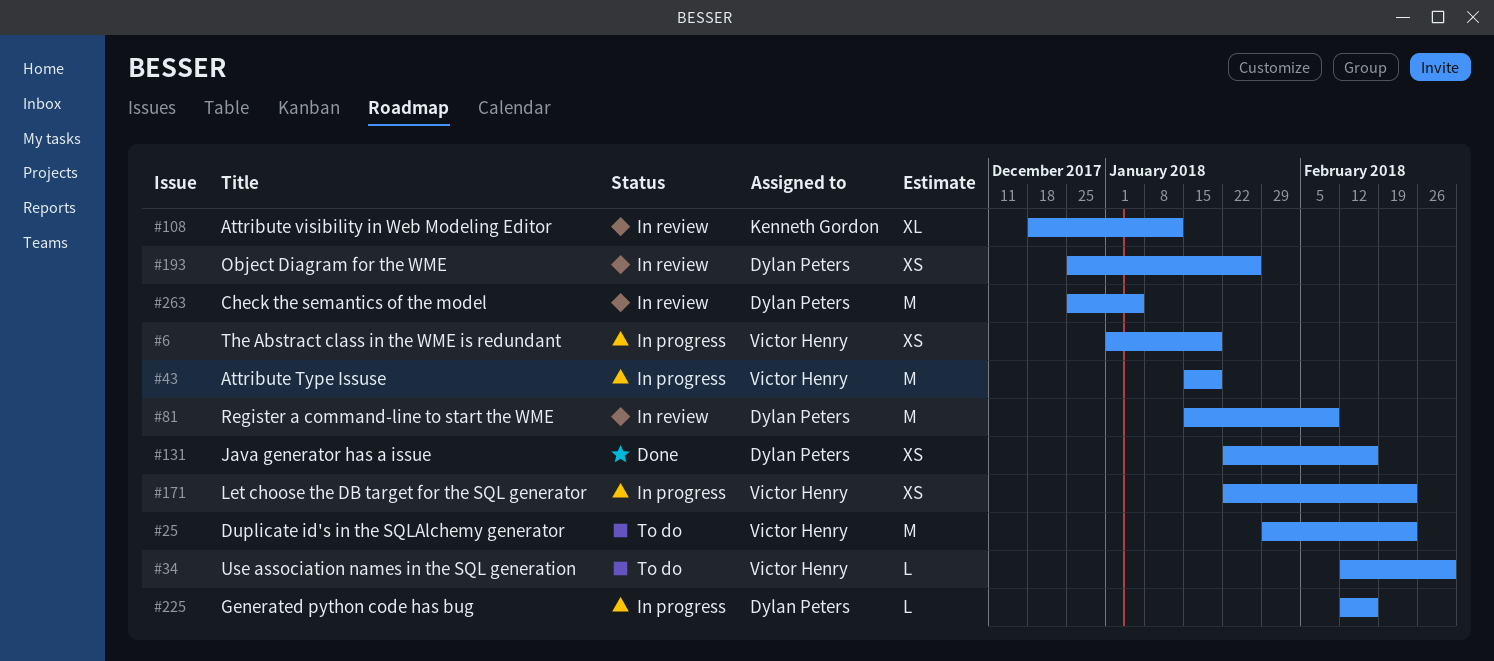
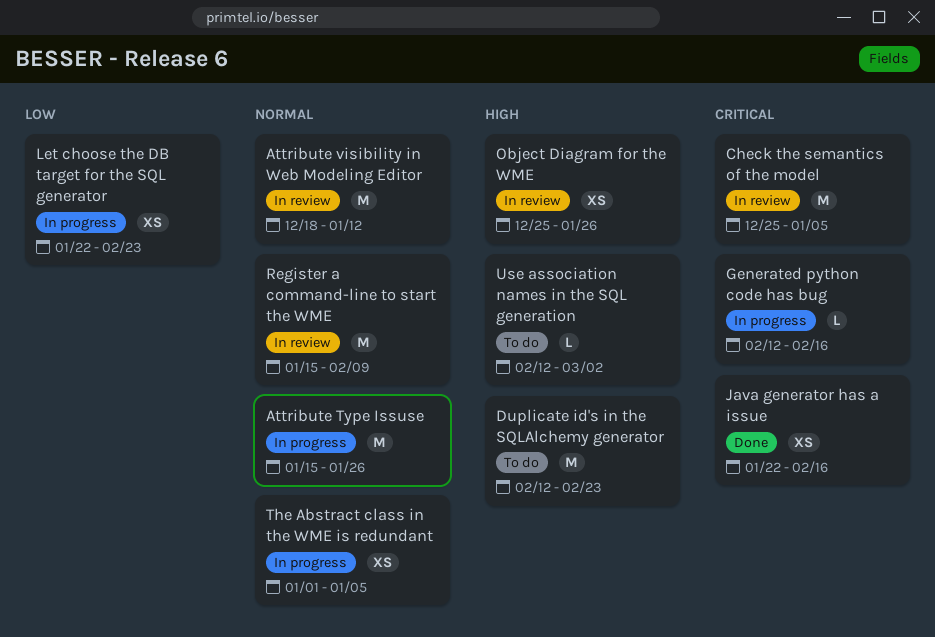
Attribute Type Issuse, due: Jan 19 -> Jan 26
Attribute visibility in Web Modeling Editor, estimate: XL -> M
Duplicate id's in the SQLAlchemy generator, start: Jan 29 -> Feb 12
The Abstract class in the WME is redundant, due: Jan 19 -> Jan 5

